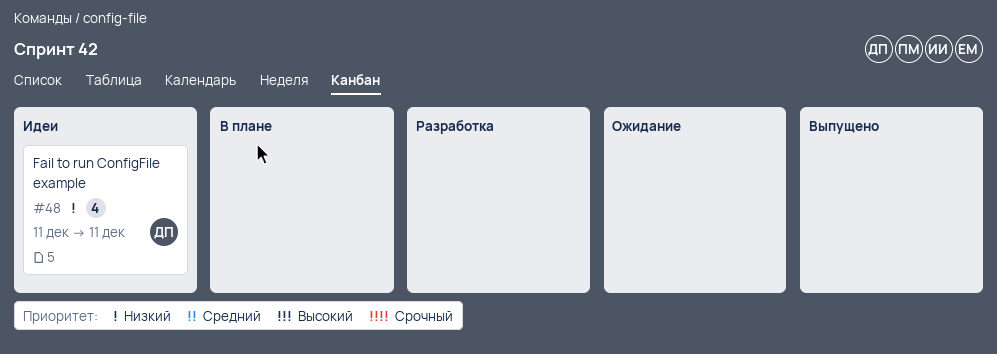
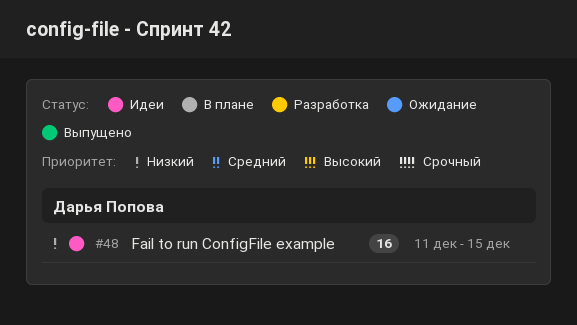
#48, estimate: 4 -> 16
#48, due: Dec 11 -> Dec 15

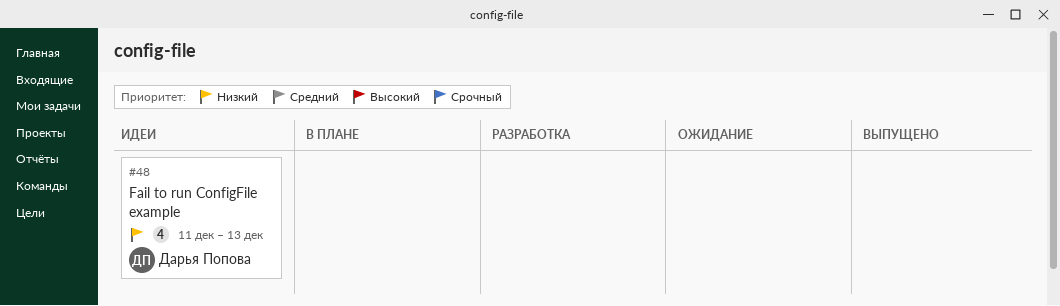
#48, estimate: 16 -> 4
#48, due: Dec 15 -> Dec 13

